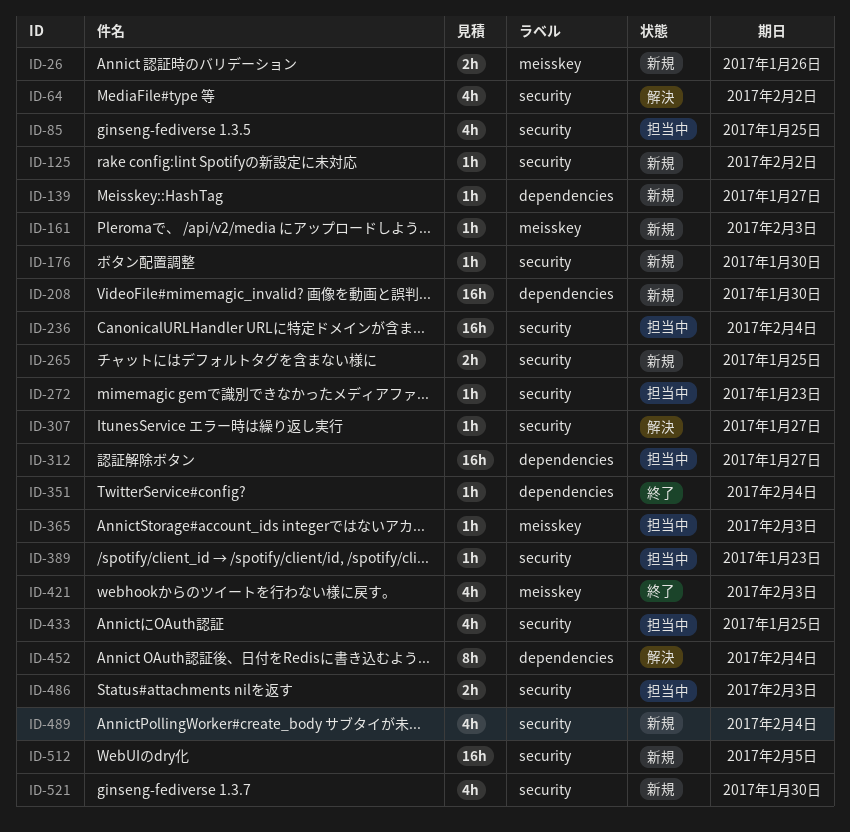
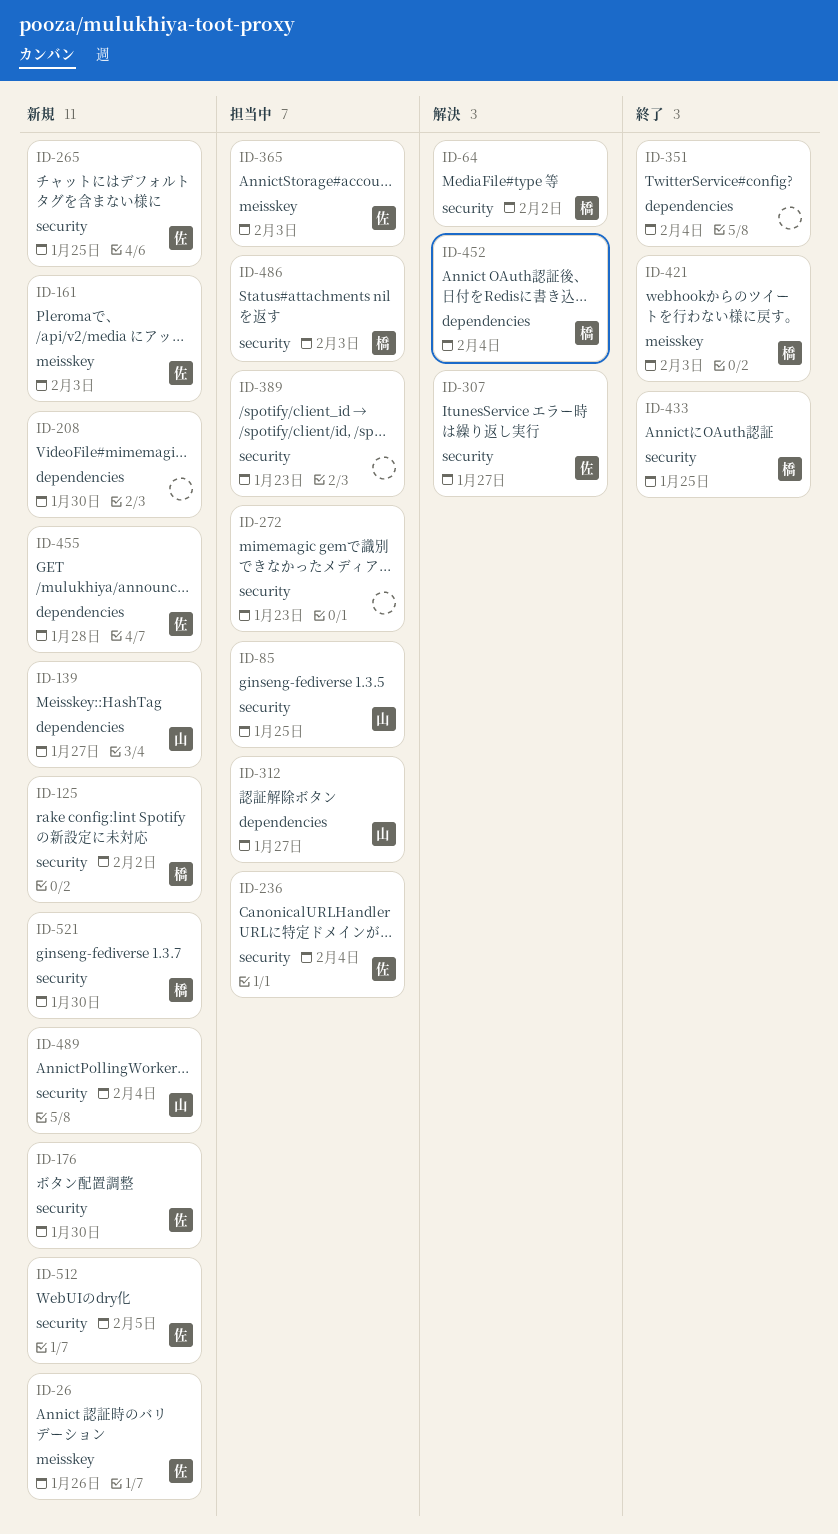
ID-433, status: 担当中 -> 終了
ID-455: none -> present

